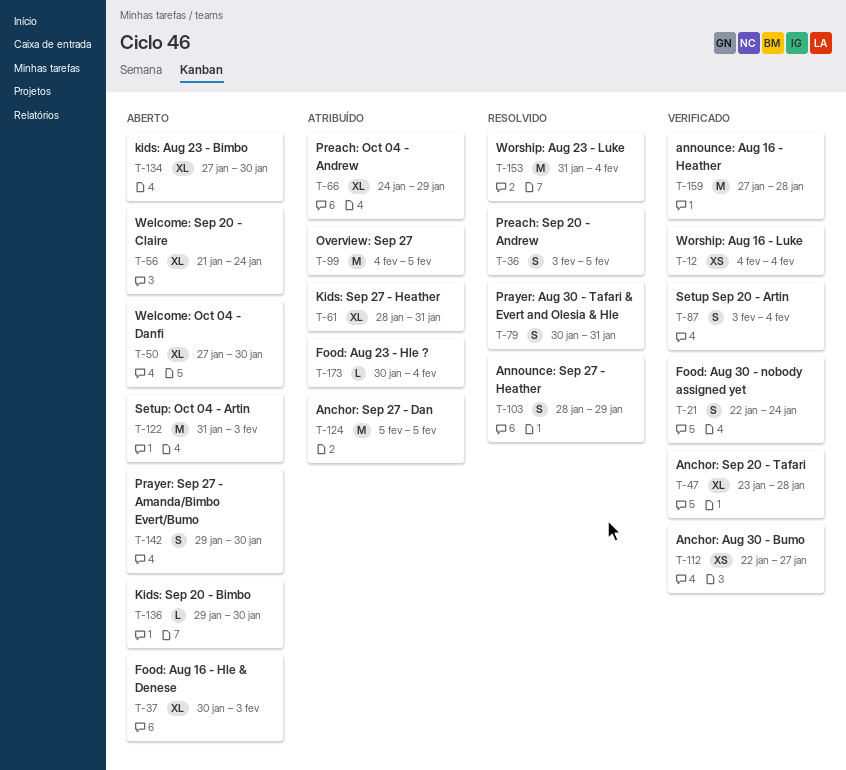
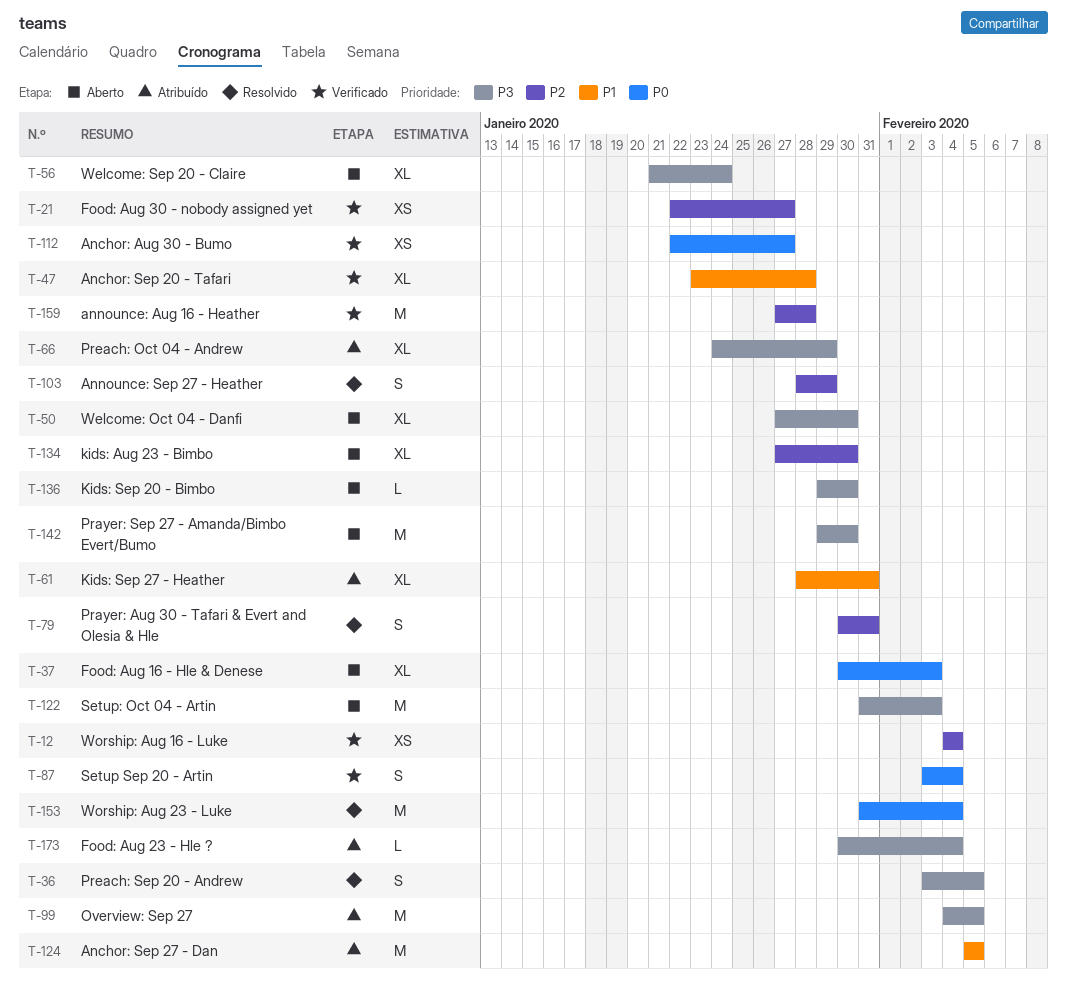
T-21, estimate: S -> XS
T-21, due: Jan 24 -> Jan 27
T-142, estimate: S -> M

